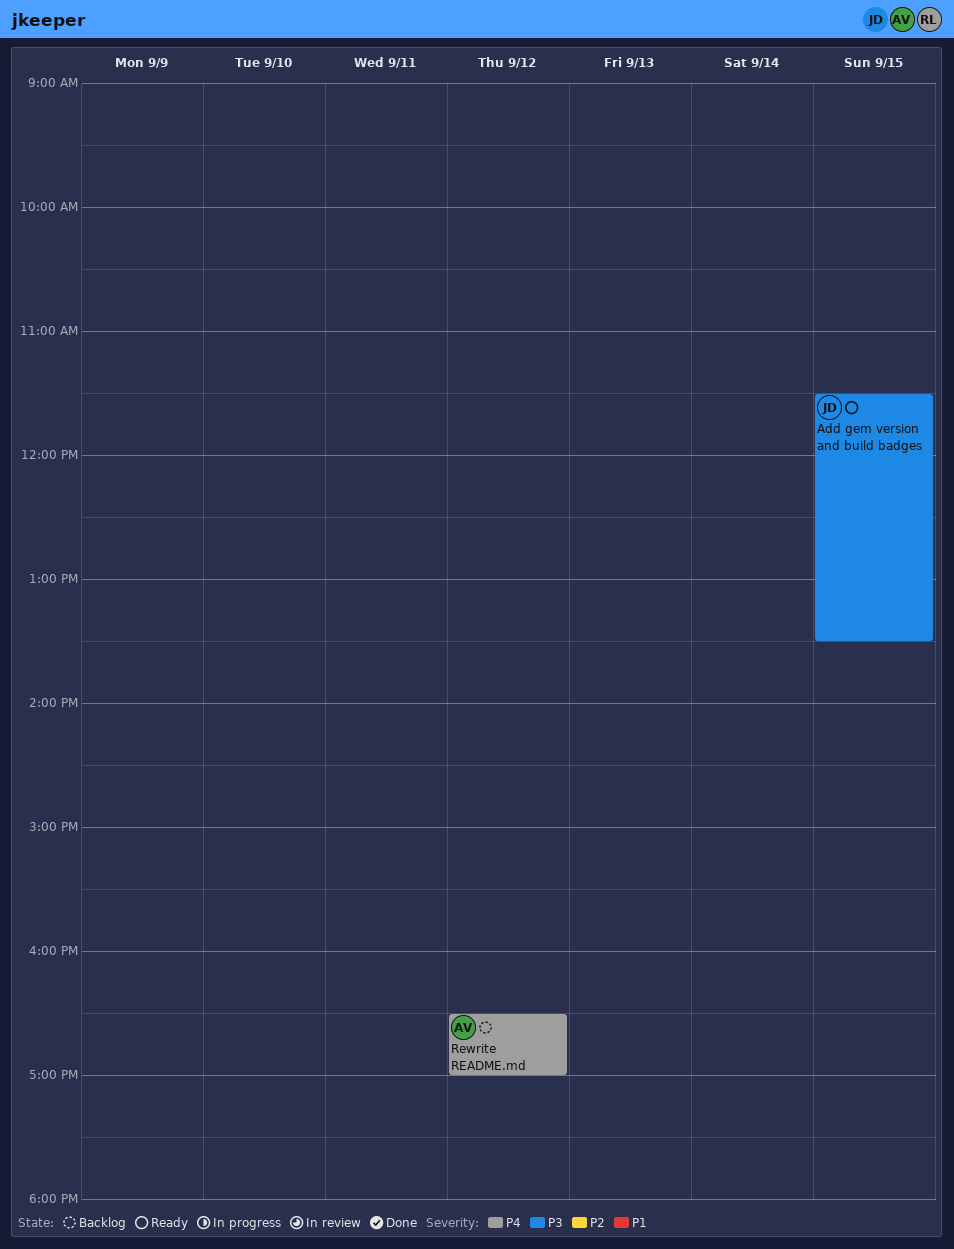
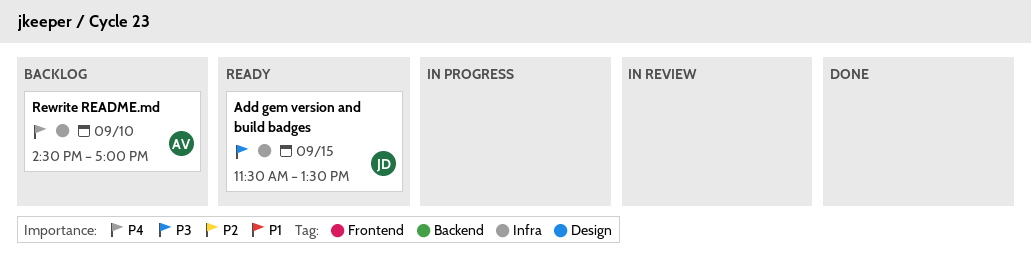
Rewrite README.md, day: Sep 12 -> Sep 10
Rewrite README.md, begins: 16:30 -> 14:30

